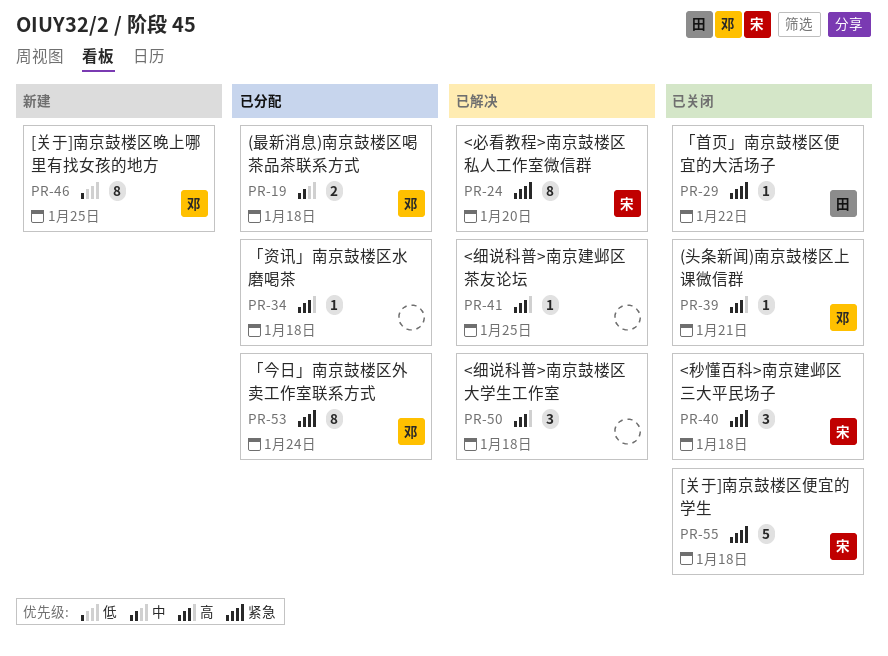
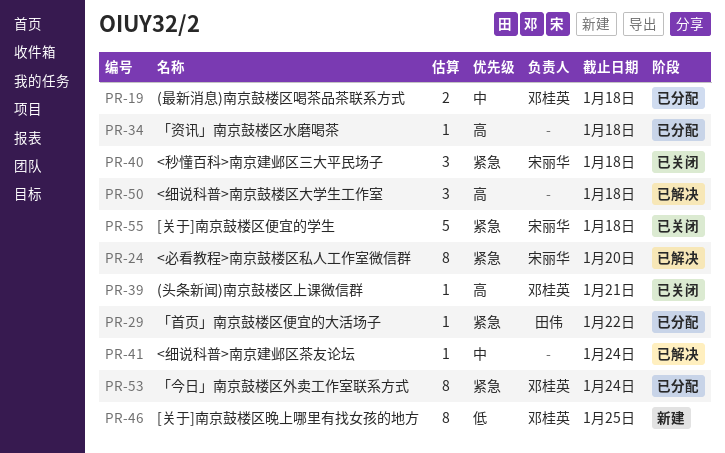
PR-29, status: 已关闭 -> 已分配
PR-41, priority: 高 -> 中
PR-41, due: Jan 25 -> Jan 24

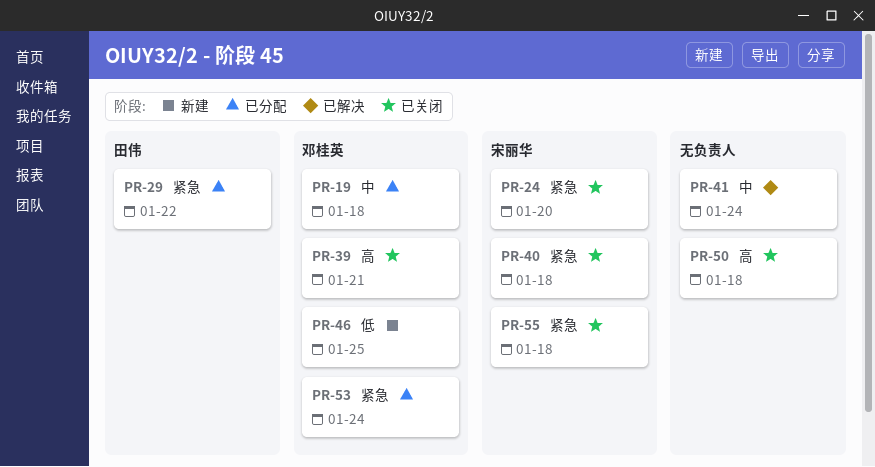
PR-24, status: 已解决 -> 已关闭
PR-34: present -> none
PR-50, status: 已解决 -> 已关闭

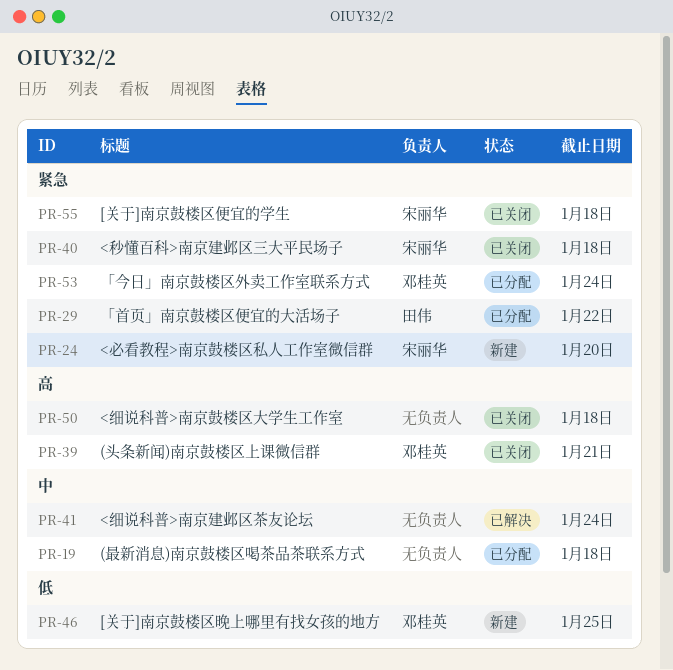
PR-19, owner: 邓桂英 -> none
PR-24, status: 已关闭 -> 新建

